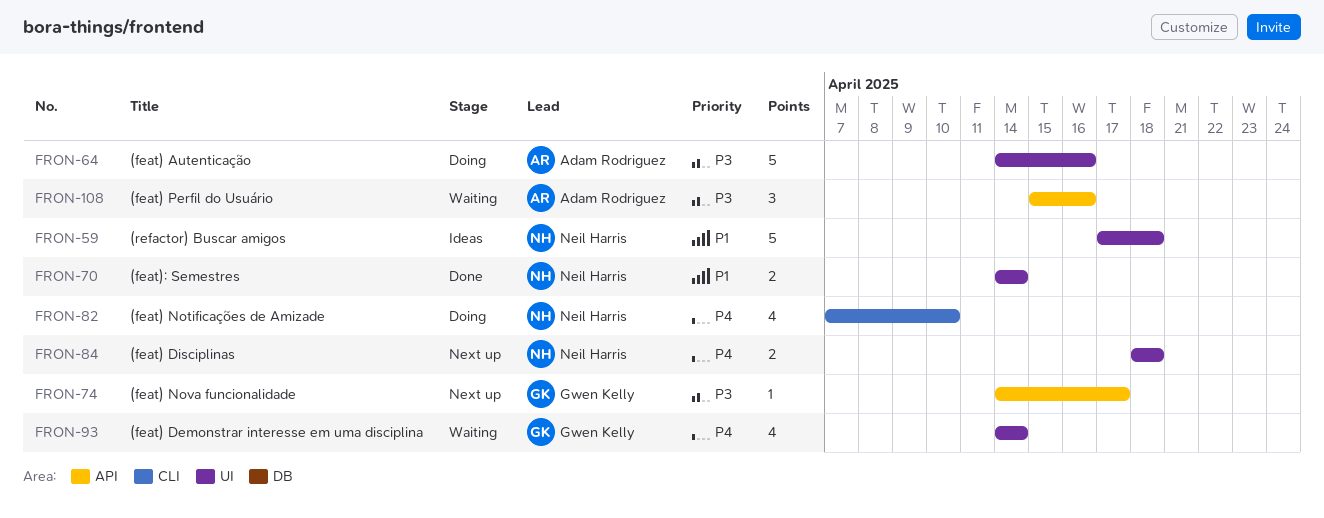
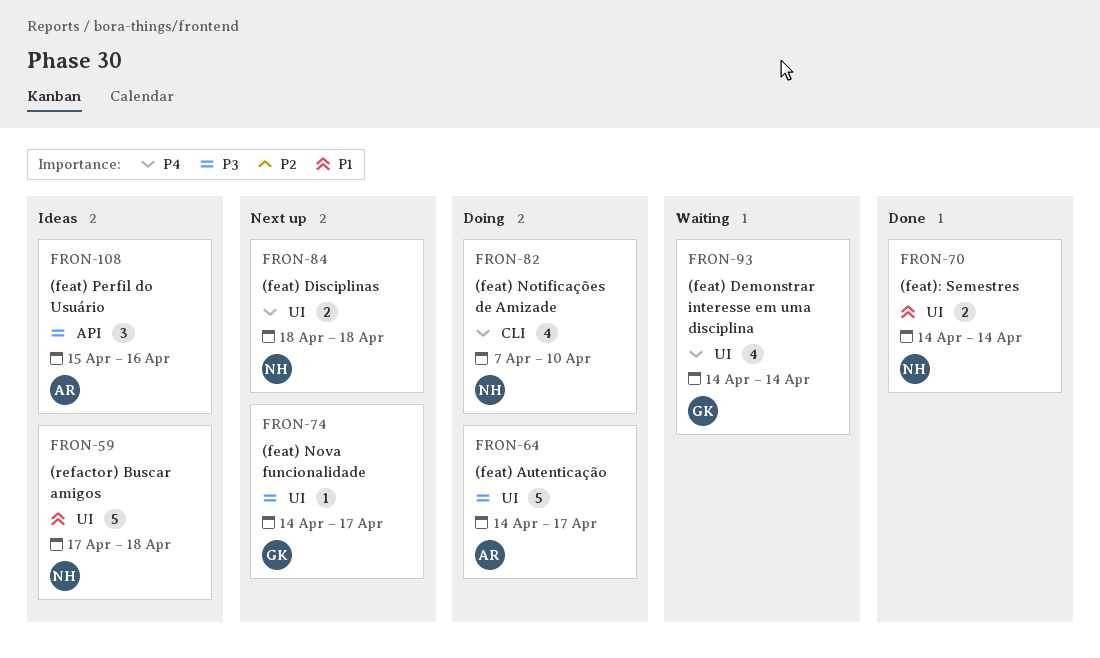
FRON-64, due: Apr 16 -> Apr 17
FRON-74, label: API -> UI
FRON-108, status: Waiting -> Ideas

